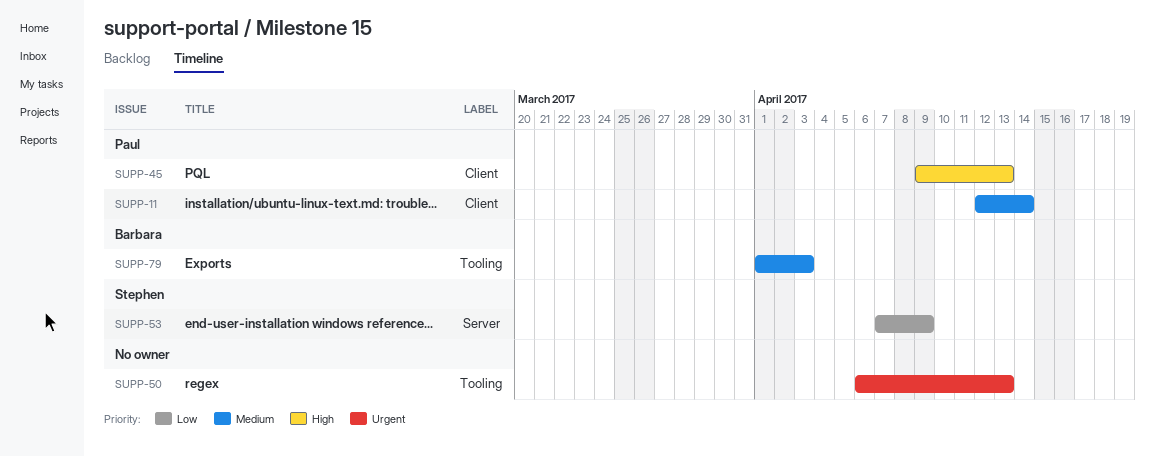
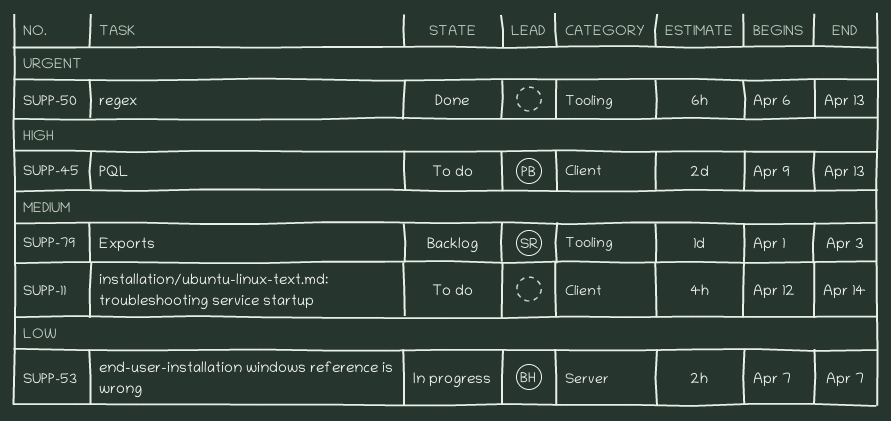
SUPP-11, owner: Paul -> none
SUPP-53, owner: Stephen -> Barbara
SUPP-53, due: Apr 9 -> Apr 7
SUPP-79, owner: Barbara -> Stephen

